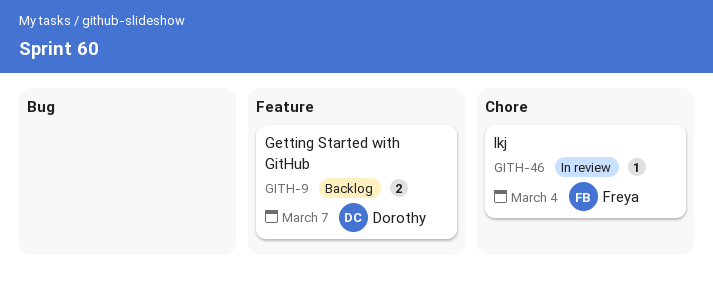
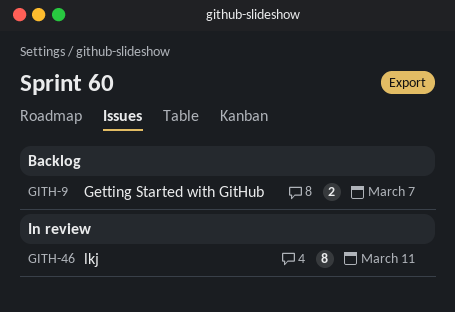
GITH-46, estimate: 1 -> 8
GITH-46, due: Mar 4 -> Mar 11

